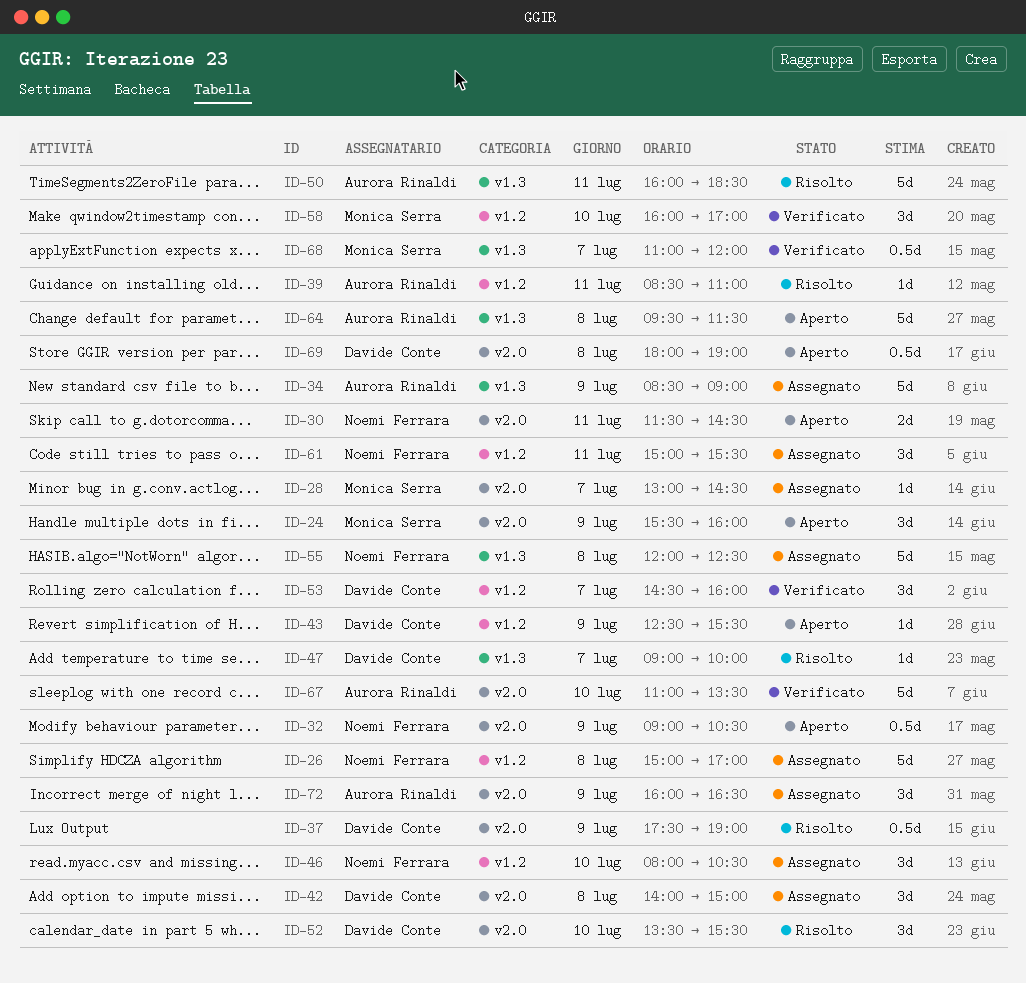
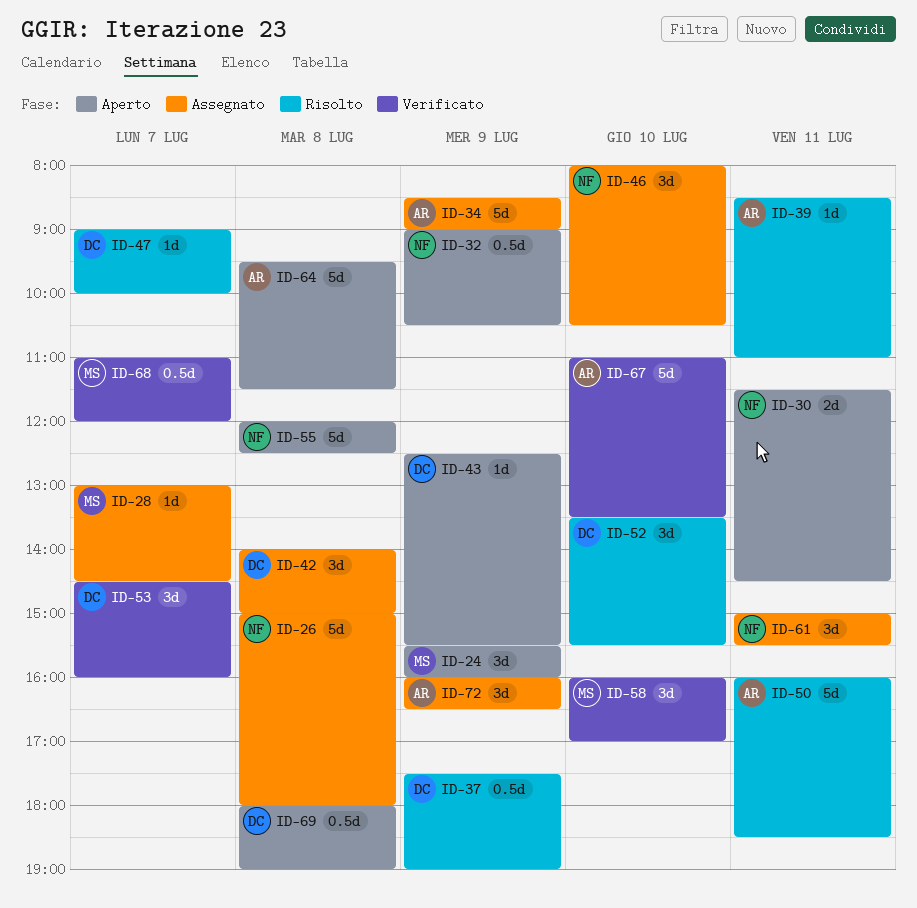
ID-26, ends: 17:00 -> 18:00
ID-55, status: Assegnato -> Aperto

